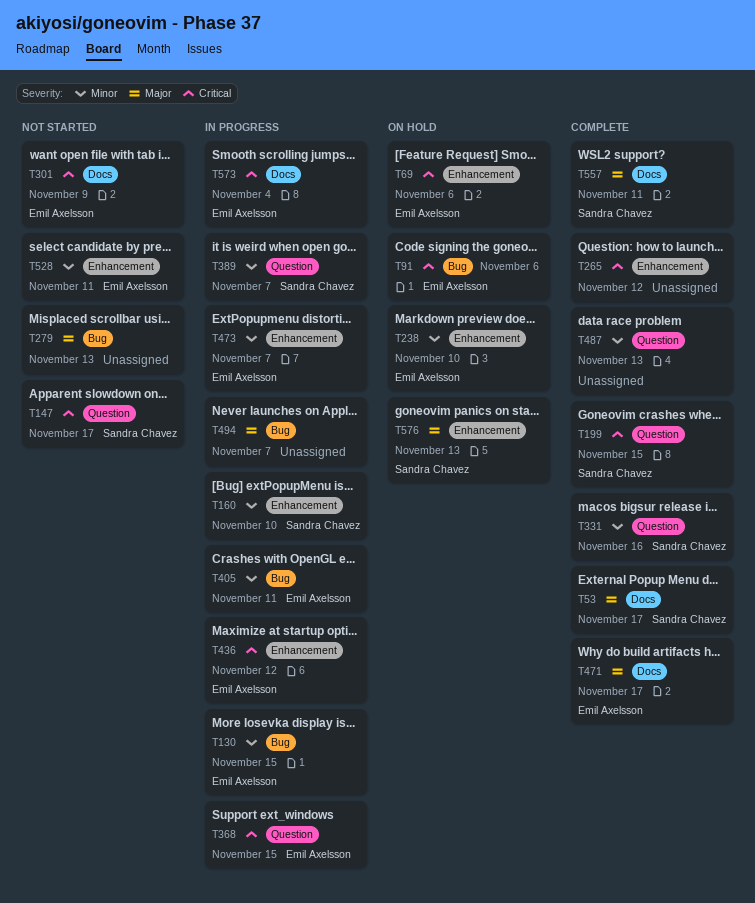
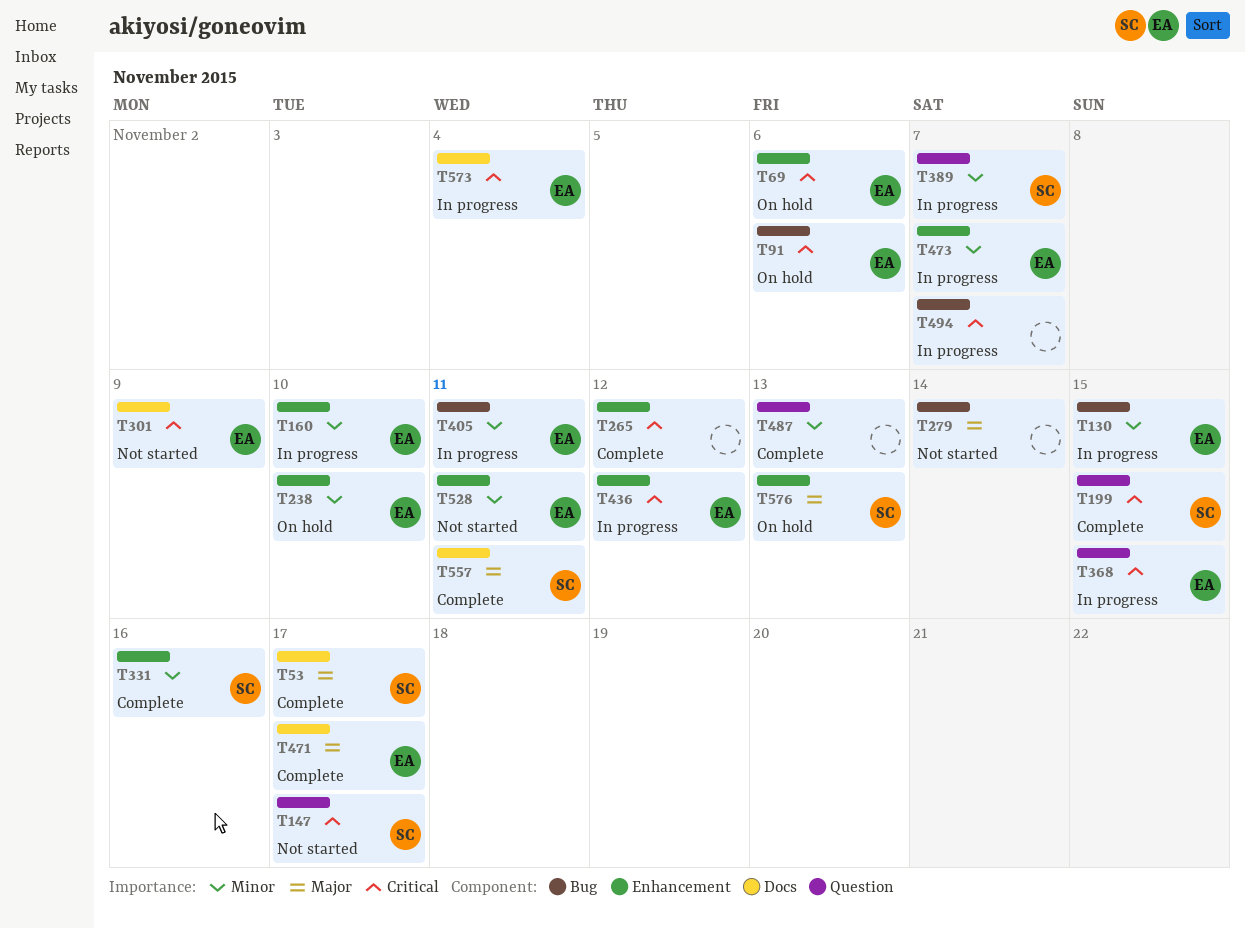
T160, owner: Sandra Chavez -> Emil Axelsson
T279, due: Nov 13 -> Nov 14
T331, label: Question -> Enhancement
T494, priority: Major -> Critical

